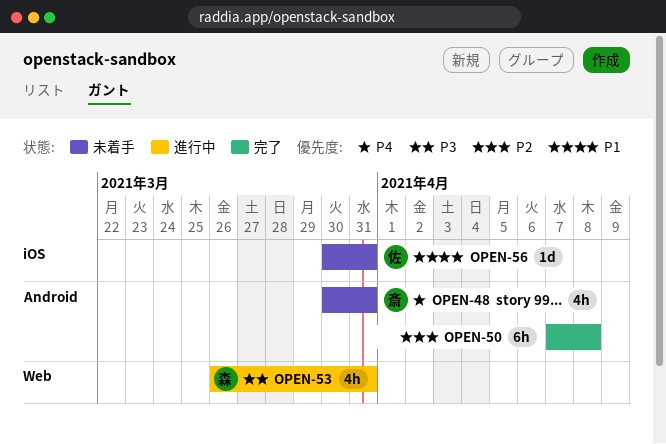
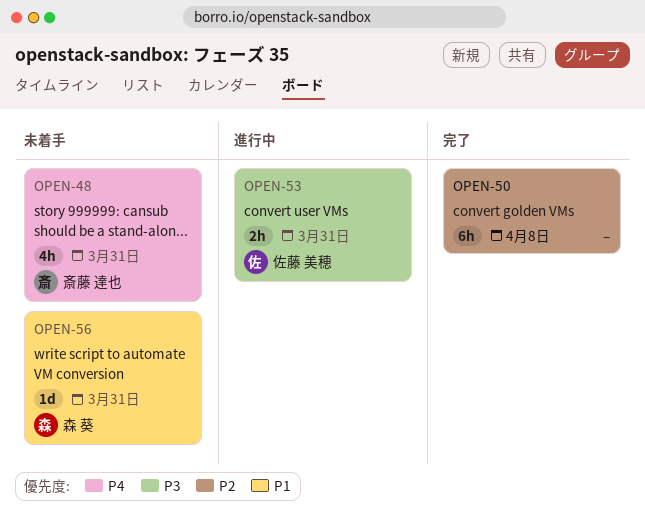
OPEN-53, owner: 森 葵 -> 佐藤 美穂
OPEN-53, estimate: 4h -> 2h
OPEN-56, owner: 佐藤 美穂 -> 森 葵

